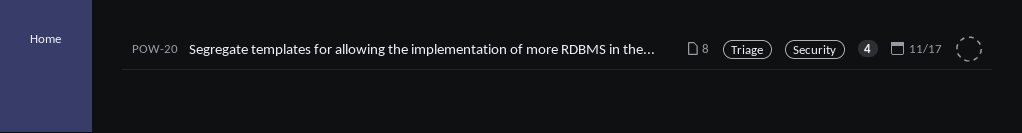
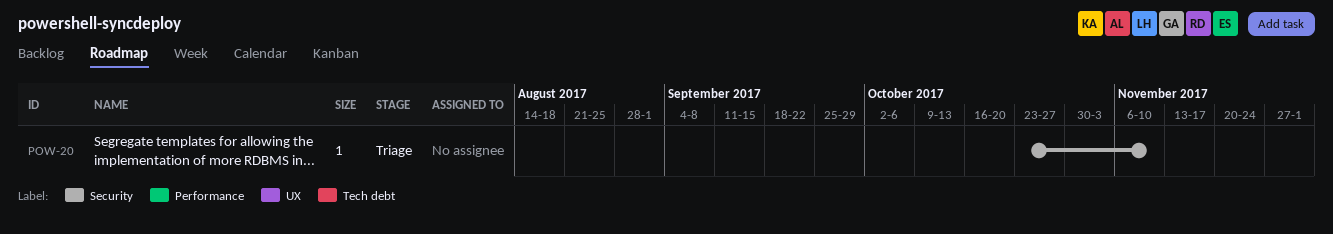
POW-20, estimate: 4 -> 1
POW-20, due: Nov 17 -> Nov 10

